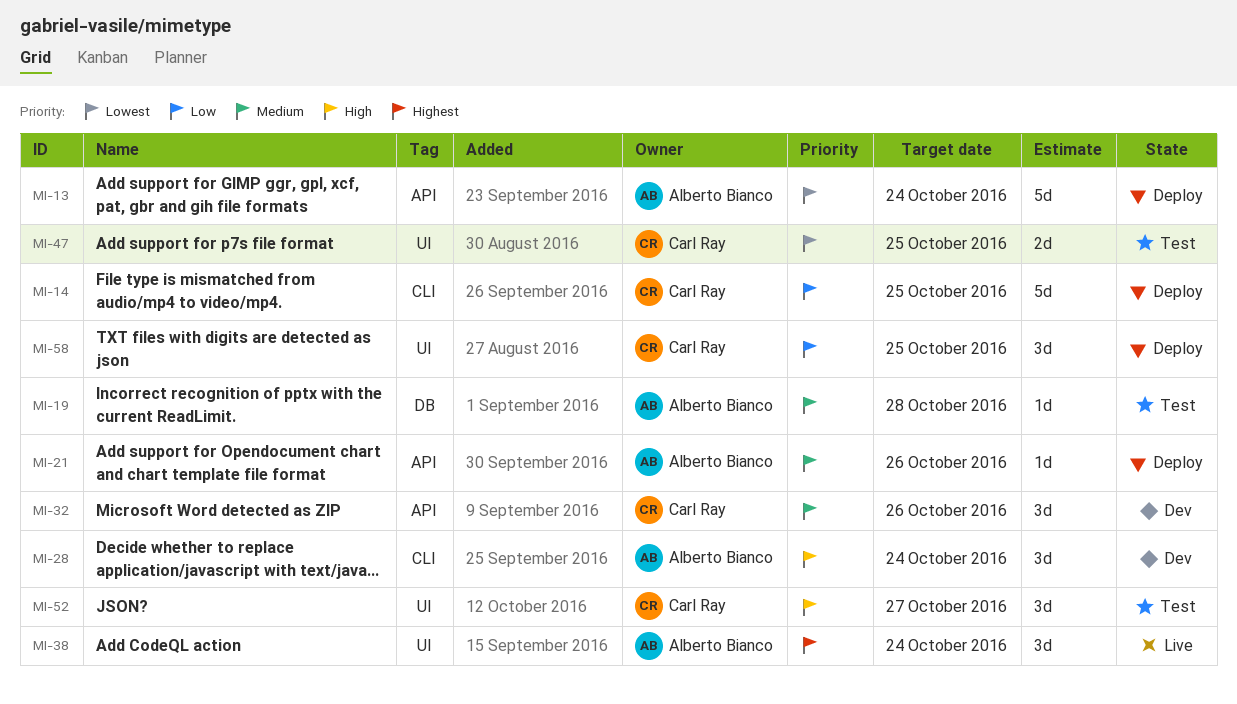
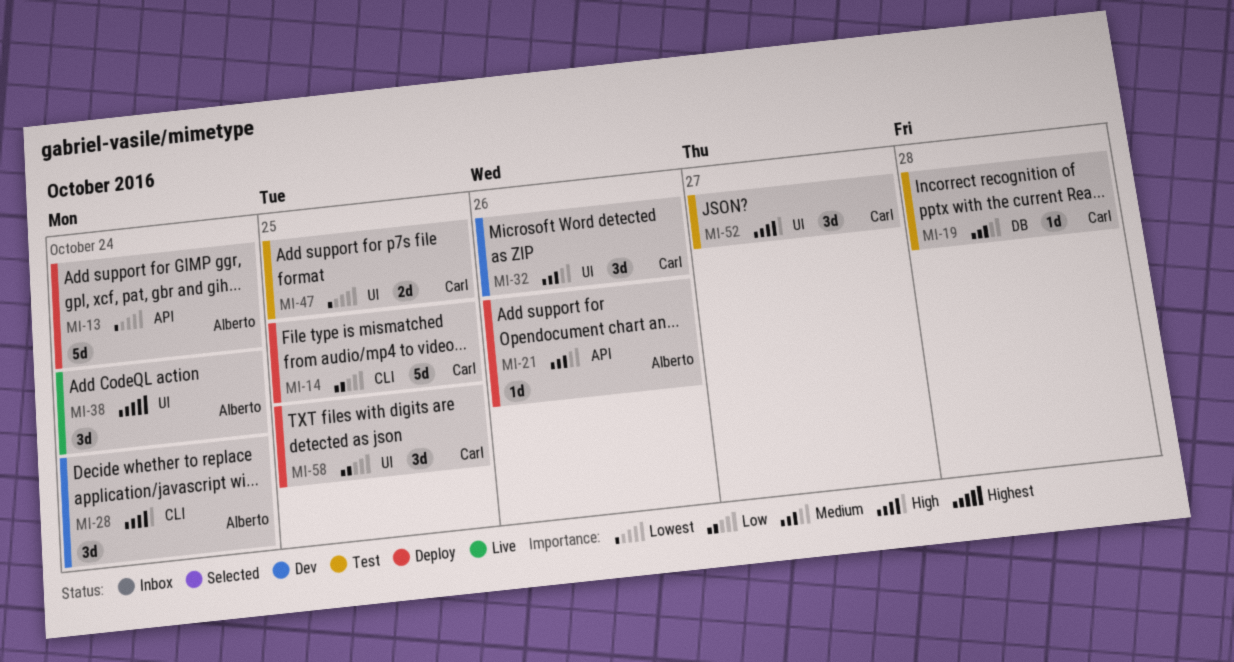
MI-19, owner: Alberto Bianco -> Carl Ray
MI-32, label: API -> UI

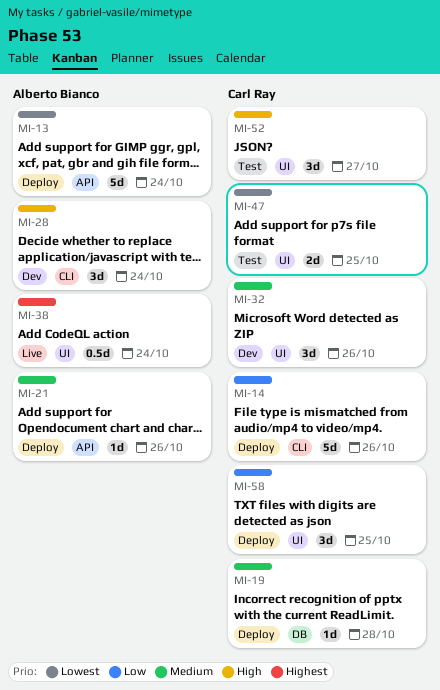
MI-14, due: Oct 25 -> Oct 26
MI-19, status: Test -> Deploy
MI-38, estimate: 3d -> 0.5d

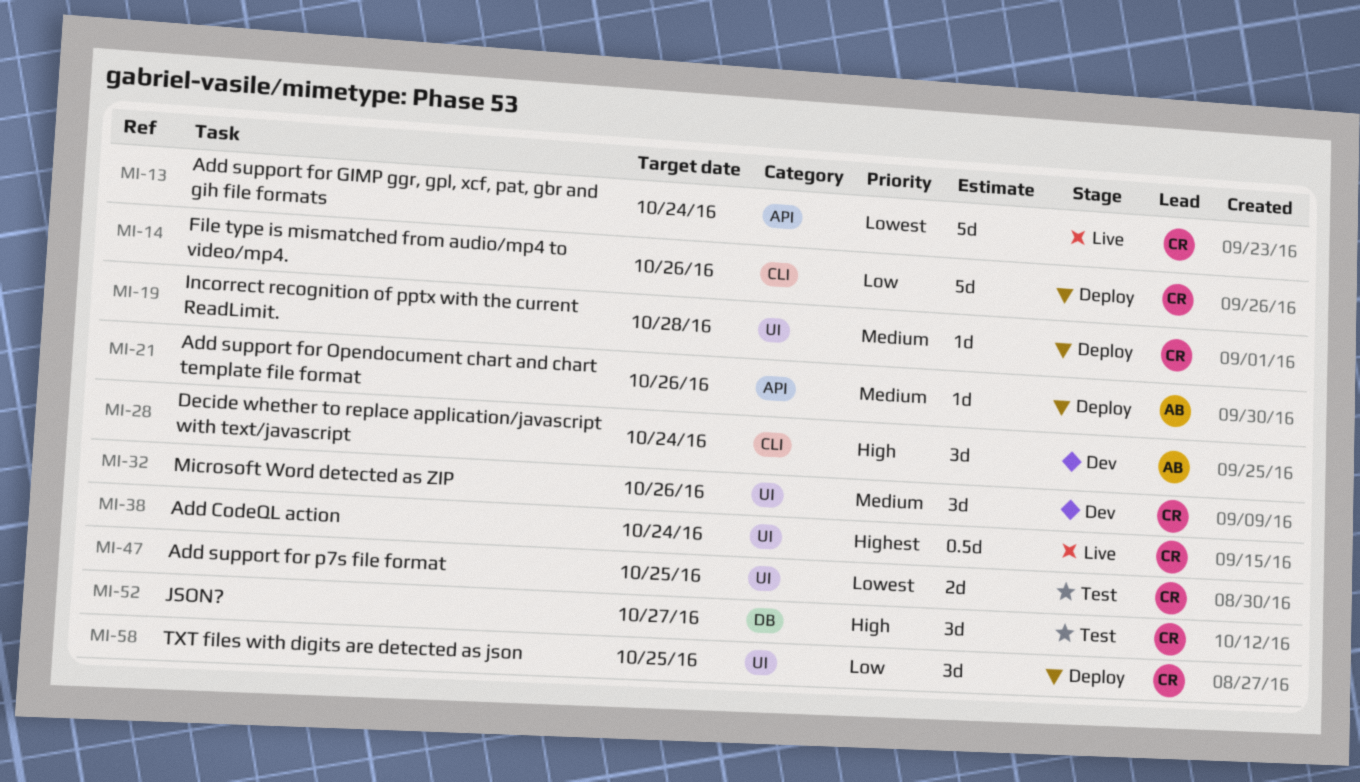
MI-13, status: Deploy -> Live
MI-13, owner: Alberto Bianco -> Carl Ray
MI-19, label: DB -> UI
MI-38, owner: Alberto Bianco -> Carl Ray
MI-52, label: UI -> DB

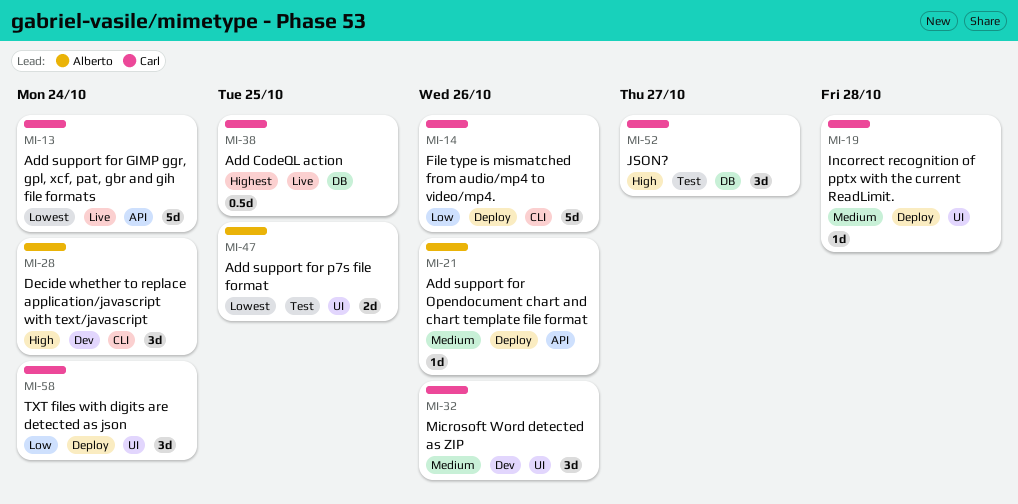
MI-38, label: UI -> DB
MI-38, due: Oct 24 -> Oct 25
MI-47, owner: Carl -> Alberto
MI-58, due: Oct 25 -> Oct 24

